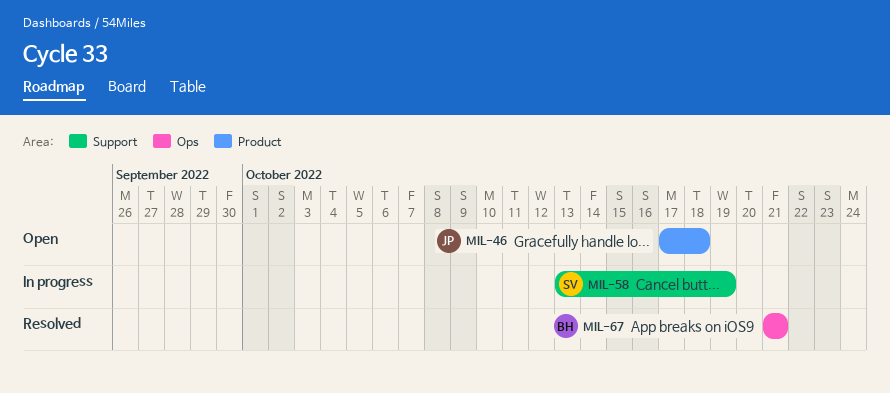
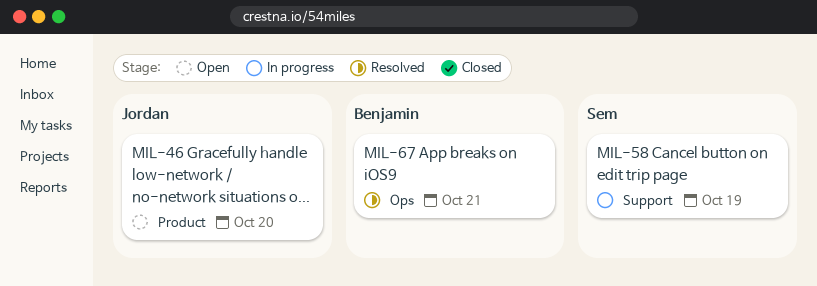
MIL-46, due: Oct 18 -> Oct 20

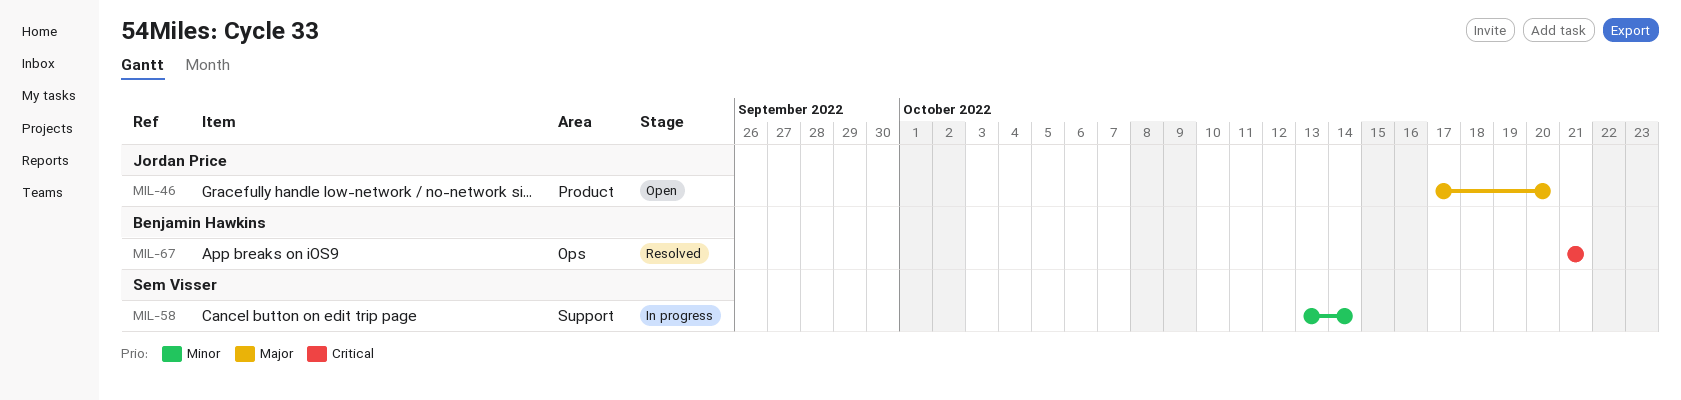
MIL-58, due: Oct 19 -> Oct 14

